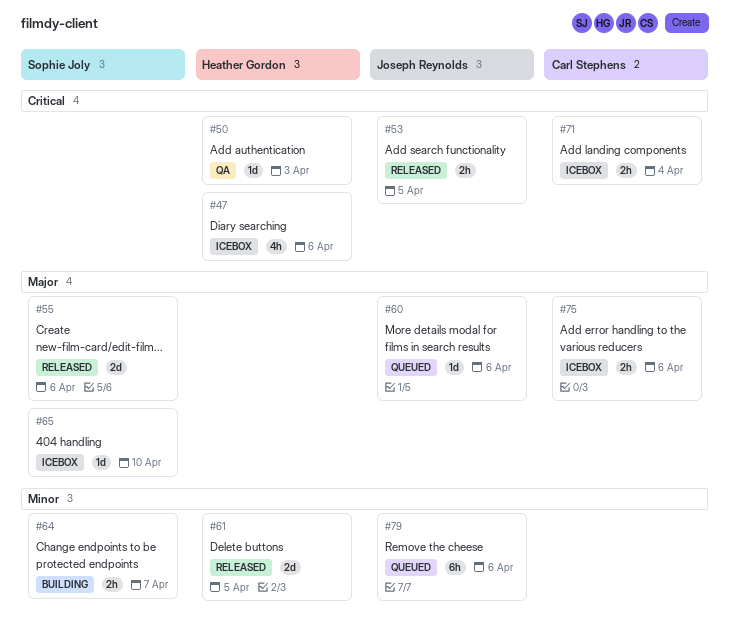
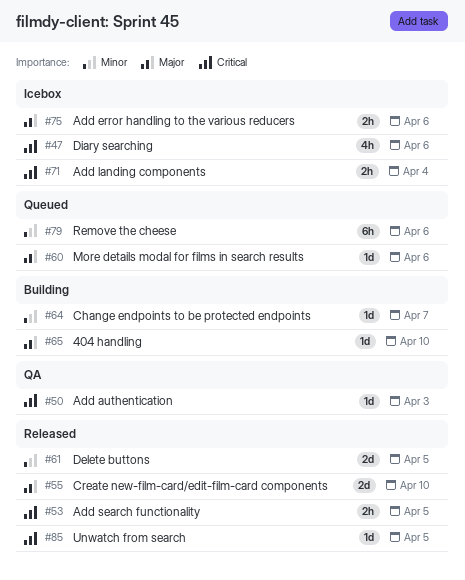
#55, due: Apr 6 -> Apr 10
#64, estimate: 2h -> 1d
#65, status: Icebox -> Building
#85: none -> present

